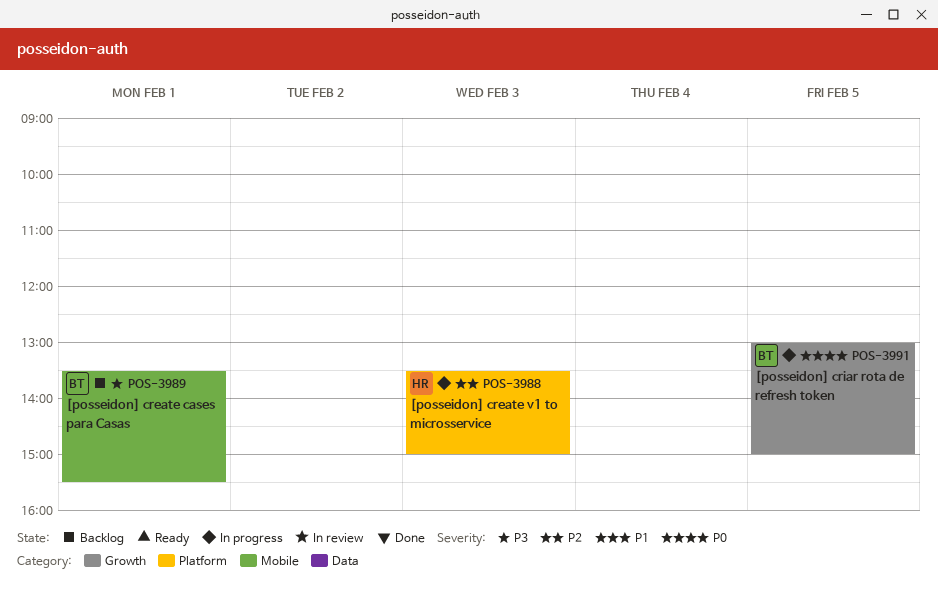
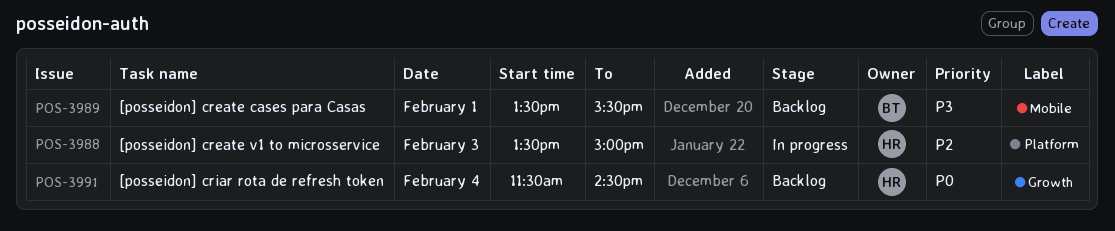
POS-3991, status: In progress -> Backlog
POS-3991, owner: BT -> HR
POS-3991, day: Feb 5 -> Feb 4
POS-3991, begins: 13:00 -> 11:30
POS-3991, ends: 15:00 -> 14:30

